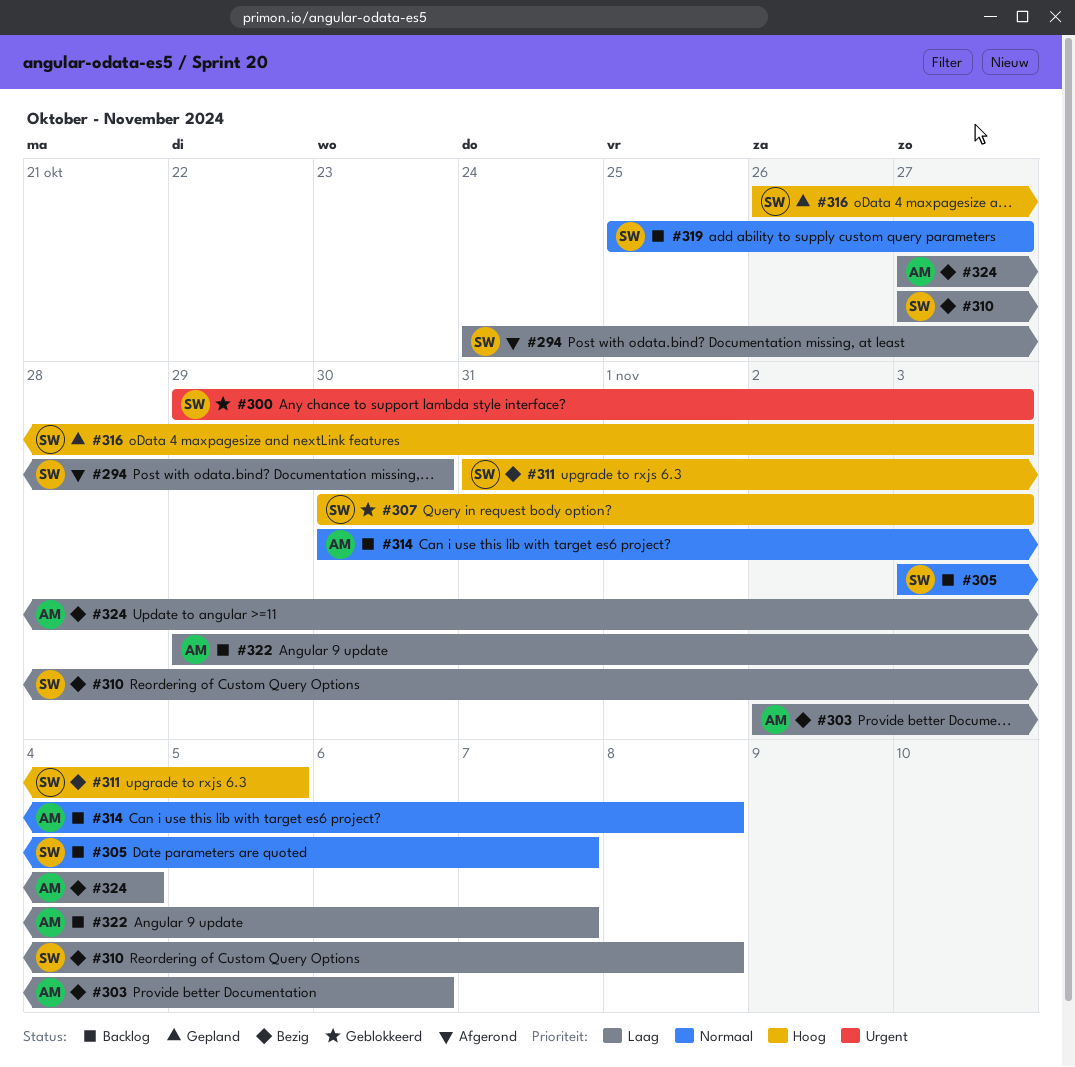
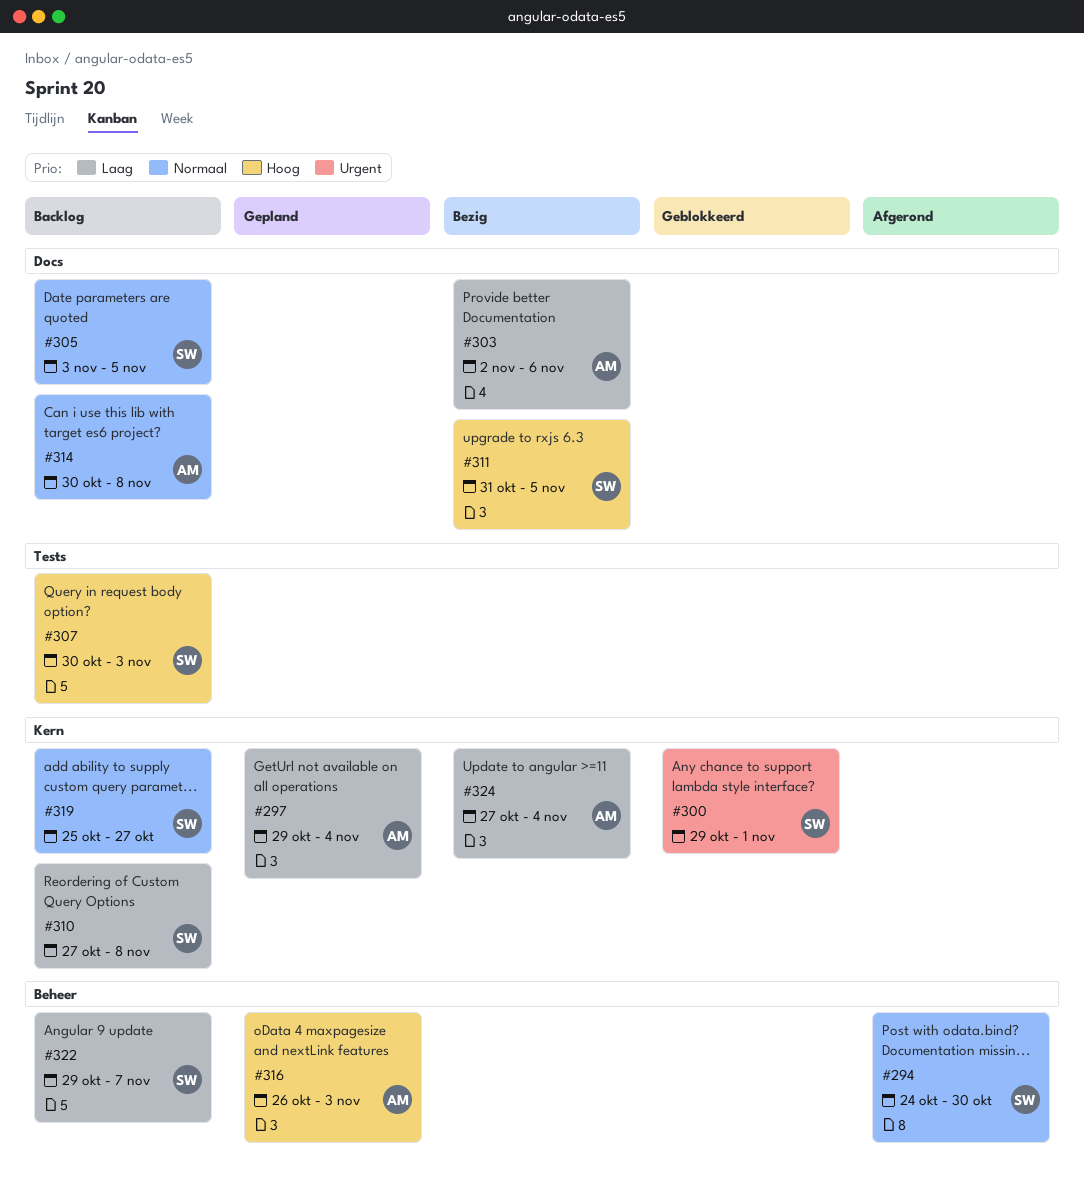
#294, priority: Laag -> Normaal
#297: none -> present
#300, due: Nov 3 -> Nov 1
#305, due: Nov 7 -> Nov 5
#307, status: Geblokkeerd -> Backlog
#310, status: Bezig -> Backlog
#316, owner: SW -> AM
#322, owner: AM -> SW

